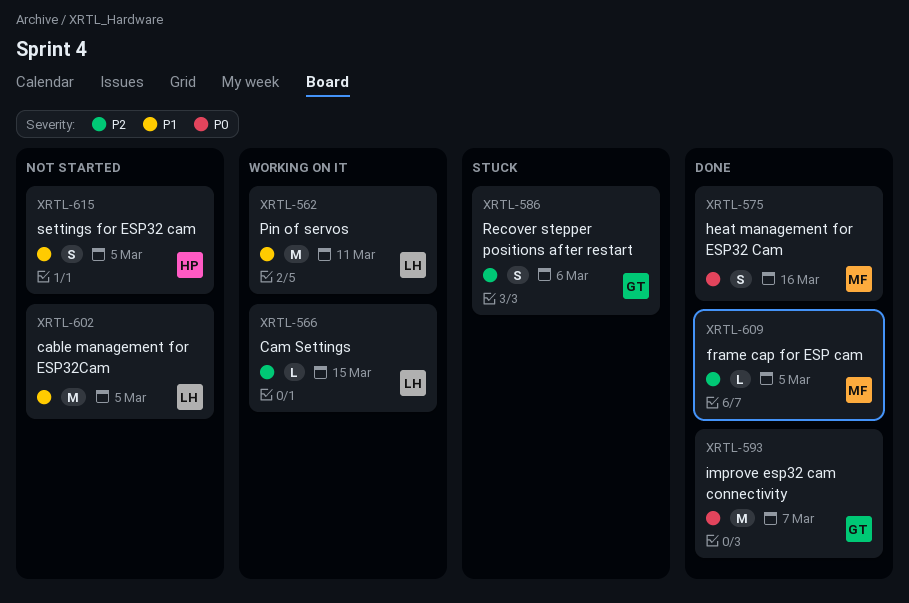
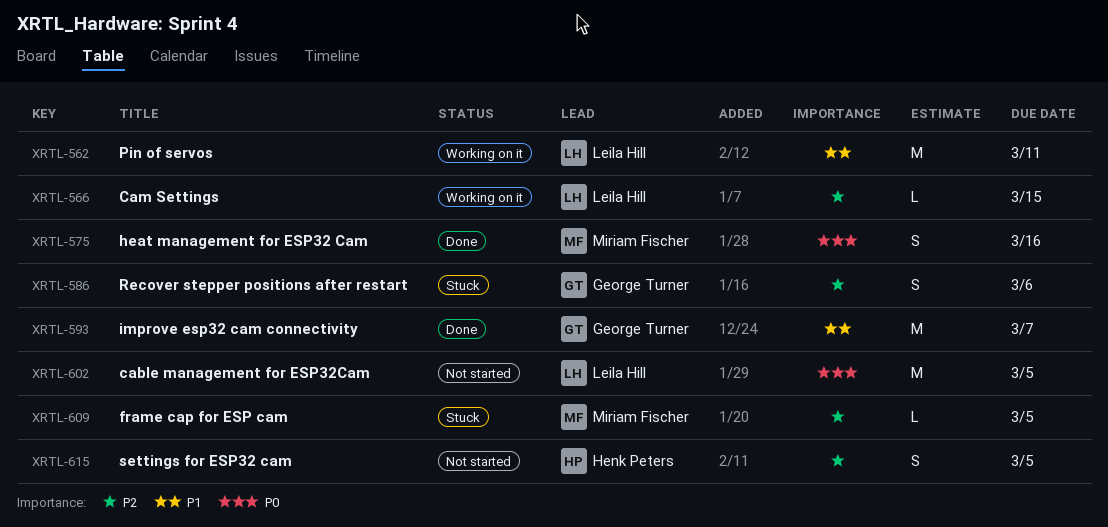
XRTL-593, priority: P0 -> P1
XRTL-602, priority: P1 -> P0
XRTL-609, status: Done -> Stuck
XRTL-615, priority: P1 -> P2

